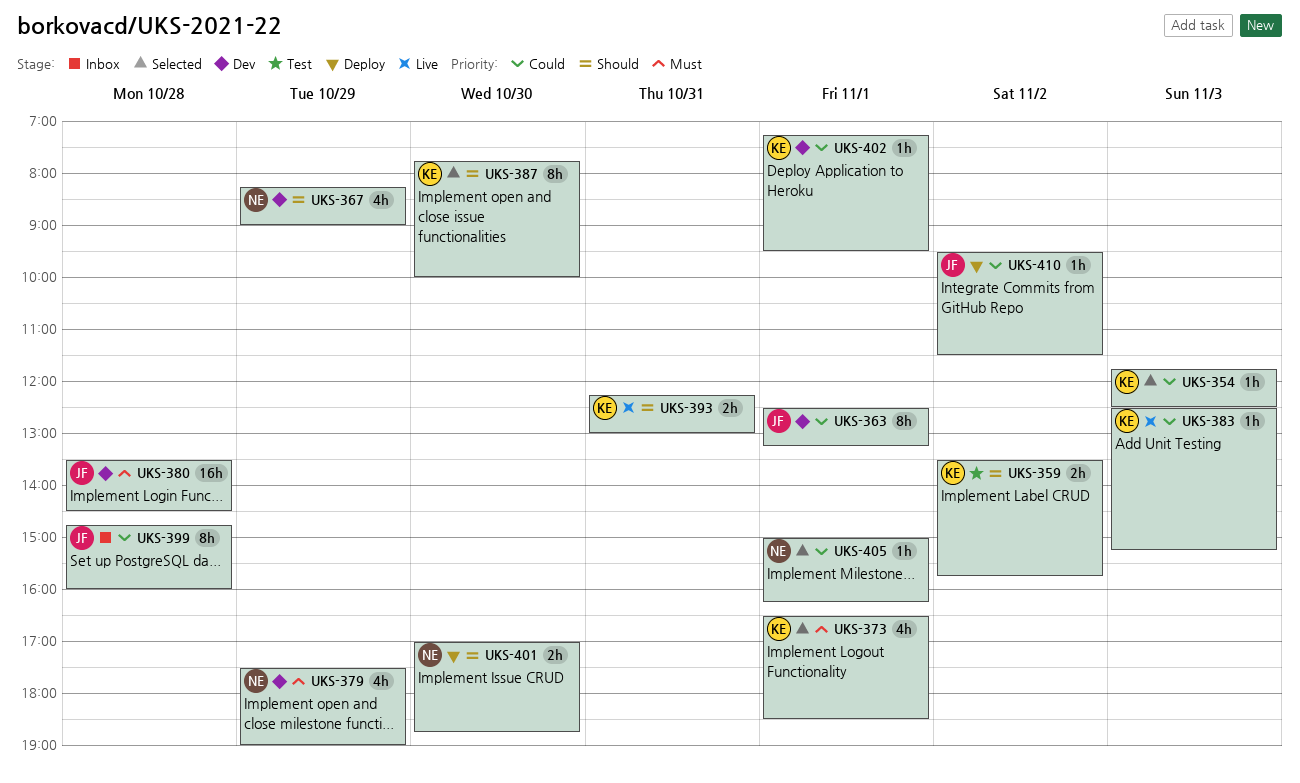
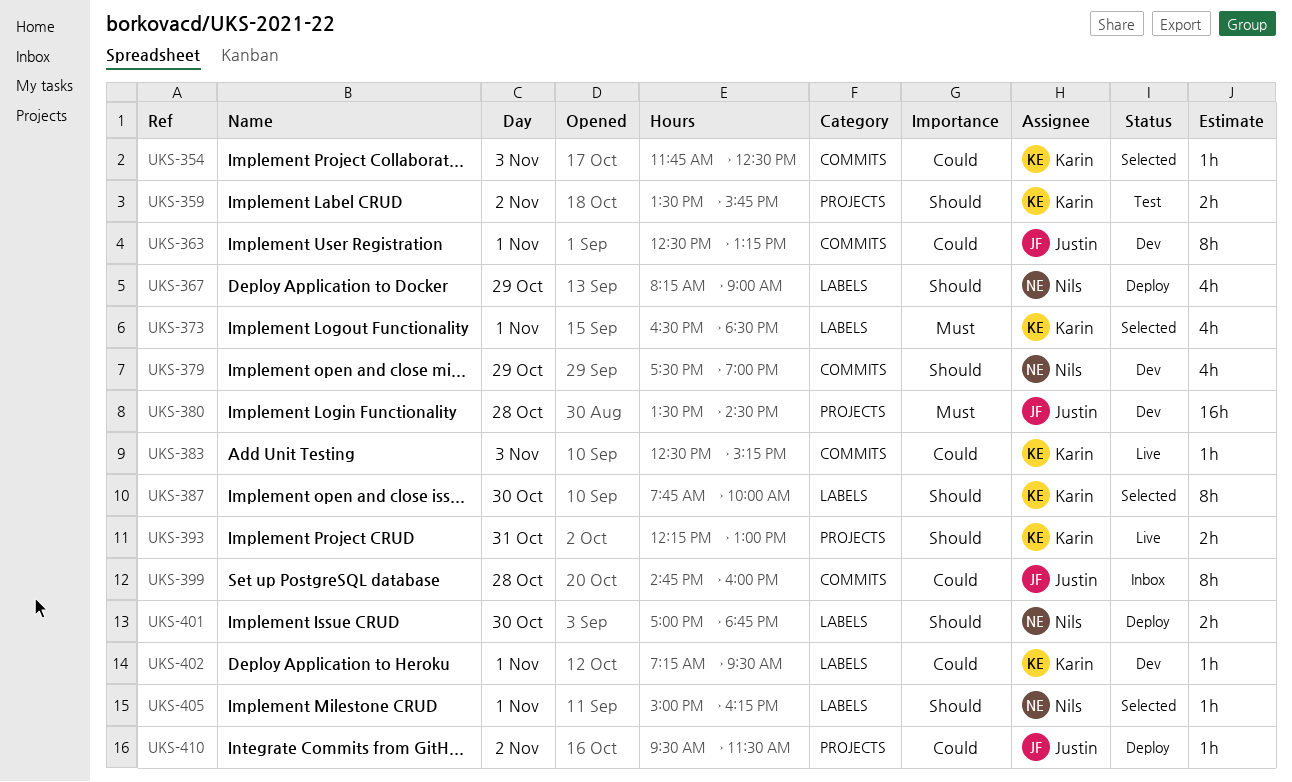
UKS-367, status: Dev -> Deploy
UKS-379, priority: Must -> Should
UKS-405, priority: Could -> Should

